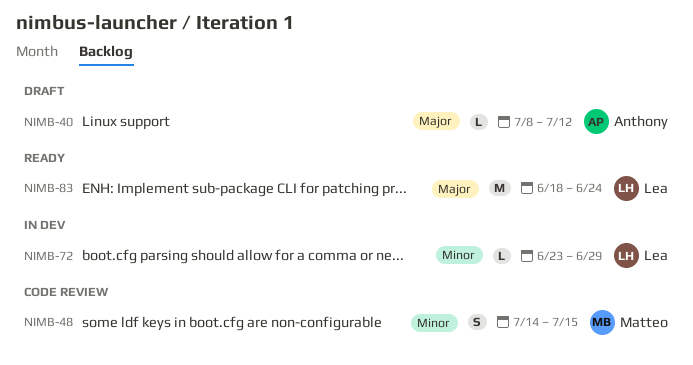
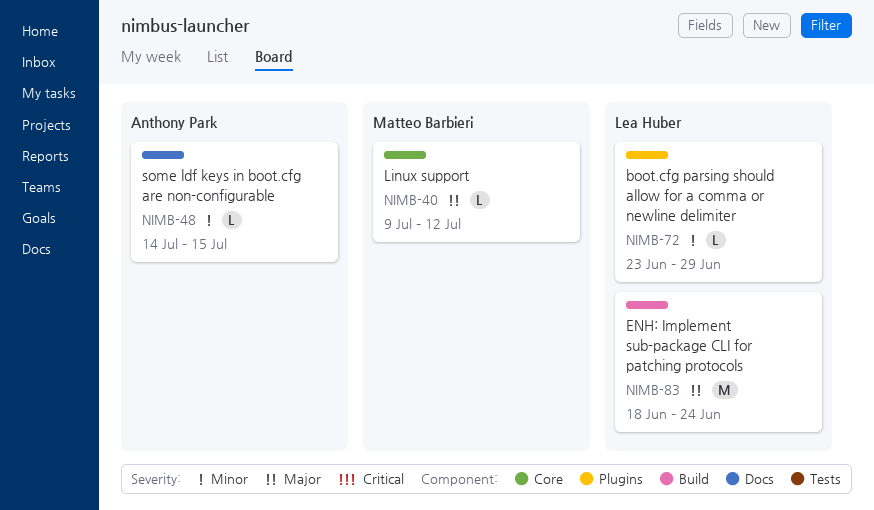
NIMB-40, owner: Anthony Park -> Matteo Barbieri
NIMB-40, start: Jul 8 -> Jul 9
NIMB-48, owner: Matteo Barbieri -> Anthony Park
NIMB-48, estimate: S -> L

